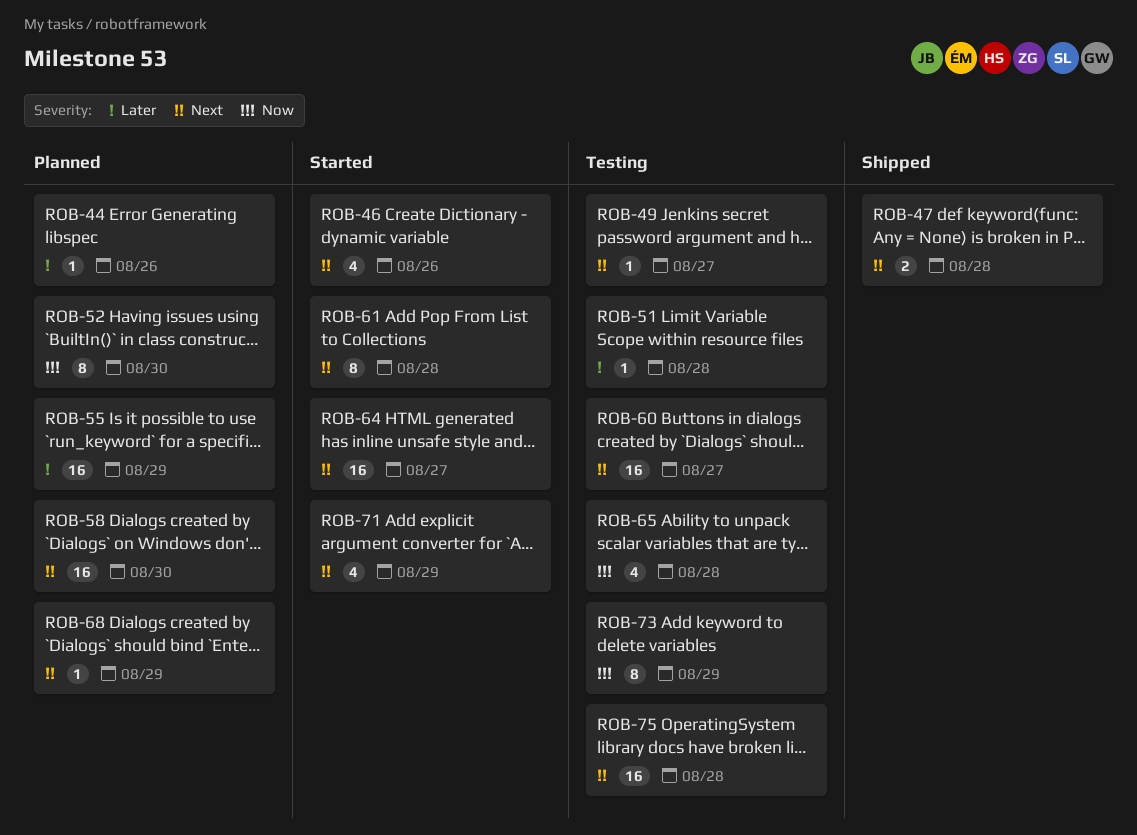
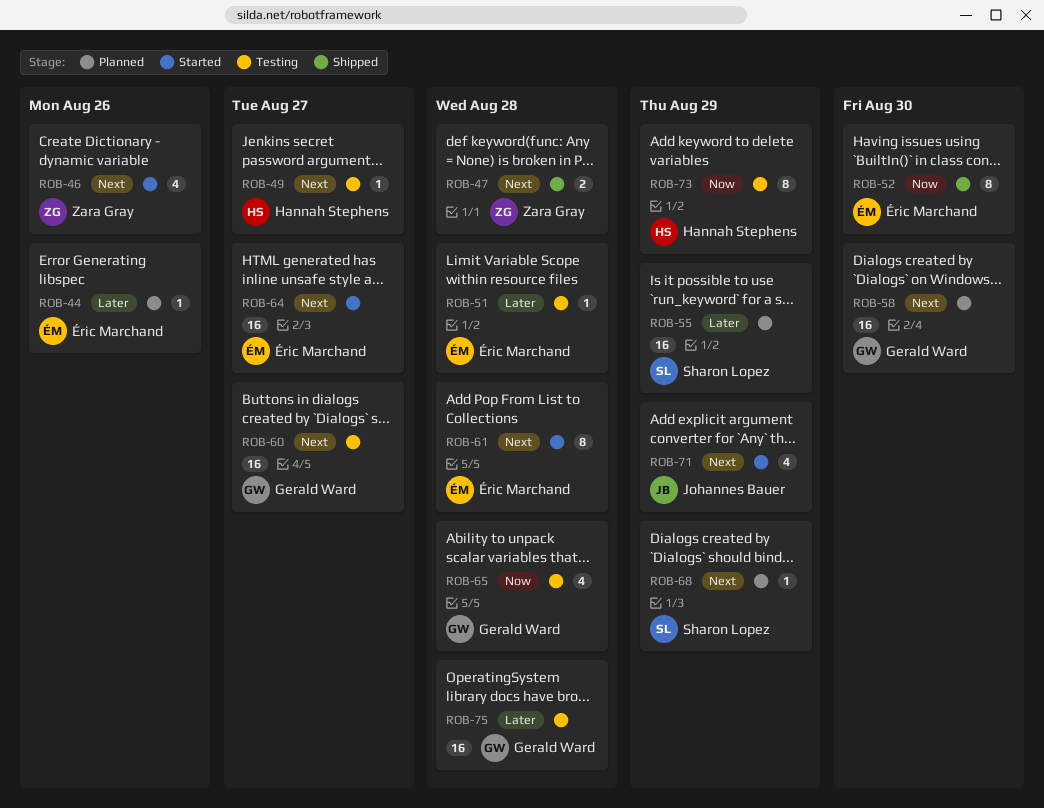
ROB-52, status: Planned -> Shipped
ROB-75, priority: Next -> Later

